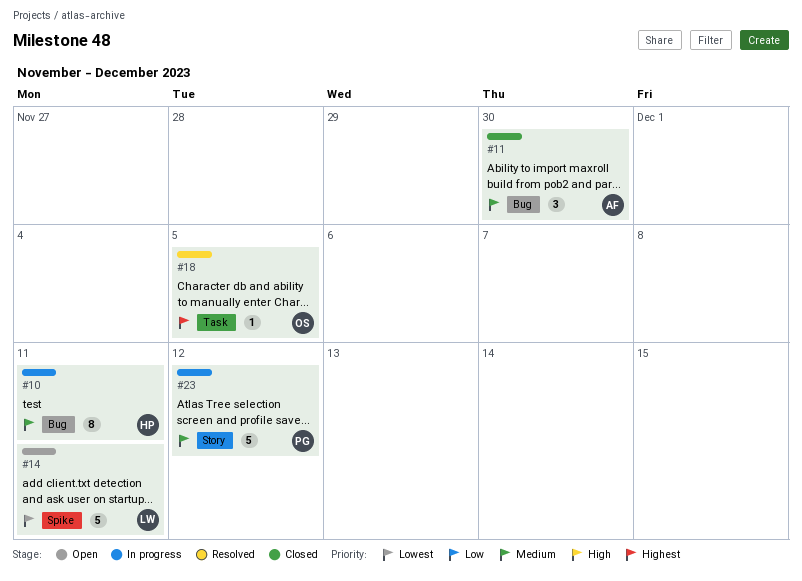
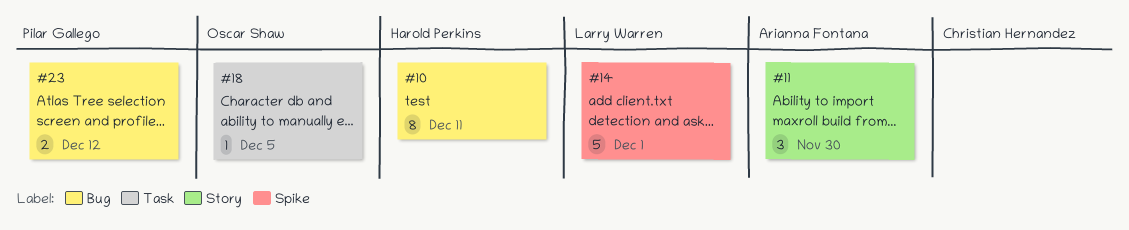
#11, label: Bug -> Story
#14, due: Dec 11 -> Dec 1
#23, label: Story -> Bug
#23, estimate: 5 -> 2

